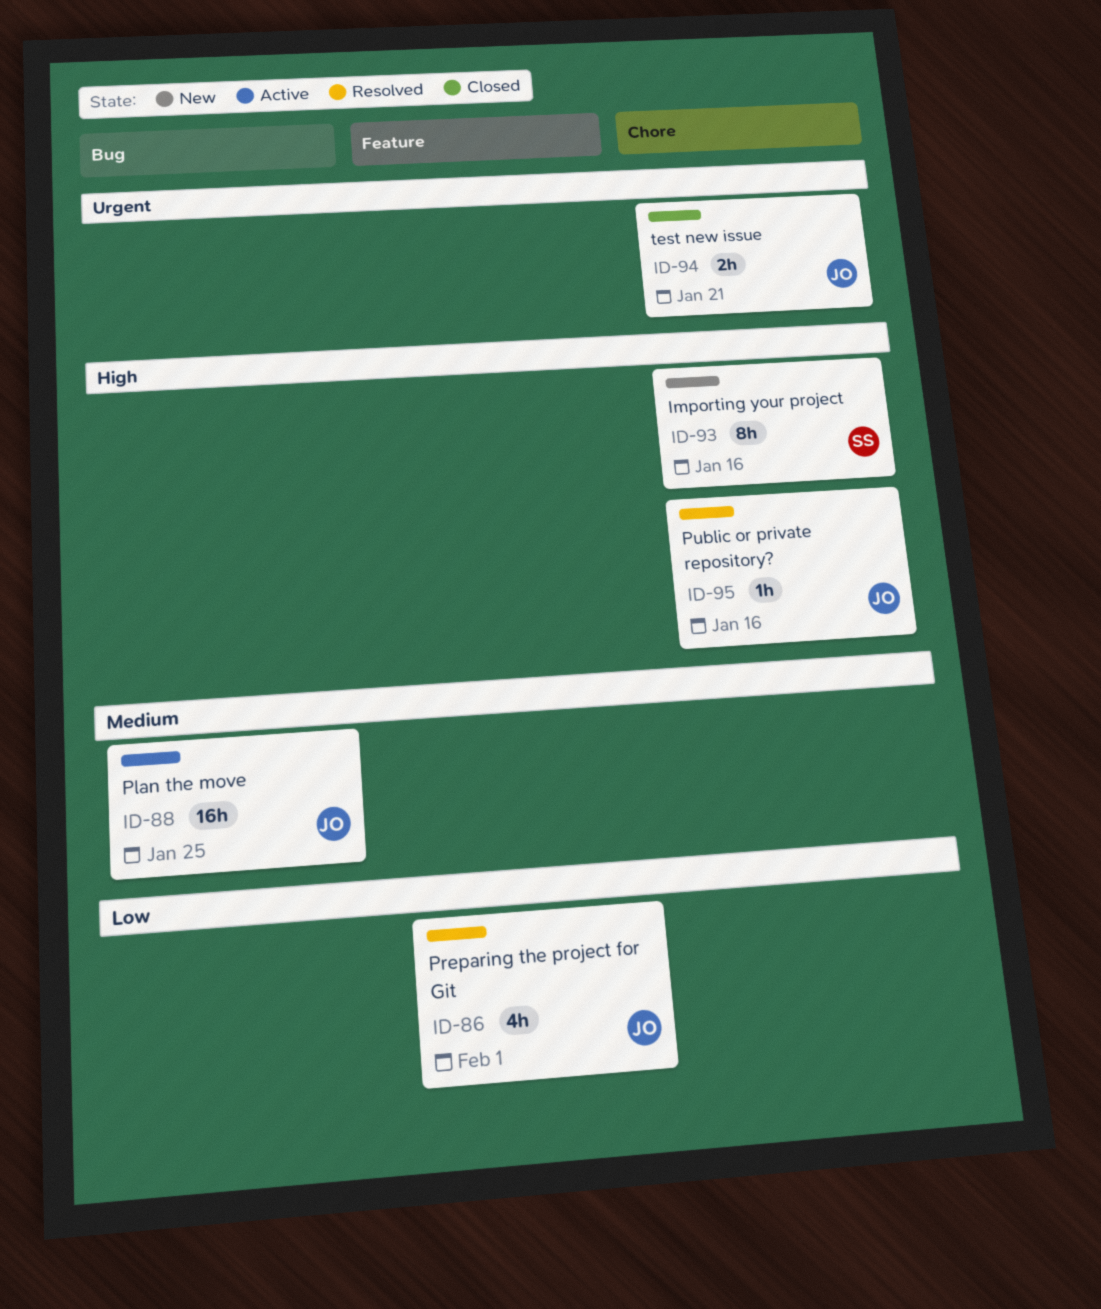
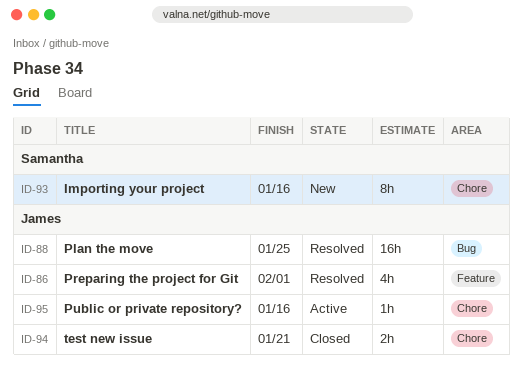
ID-88, status: Active -> Resolved
ID-95, status: Resolved -> Active

